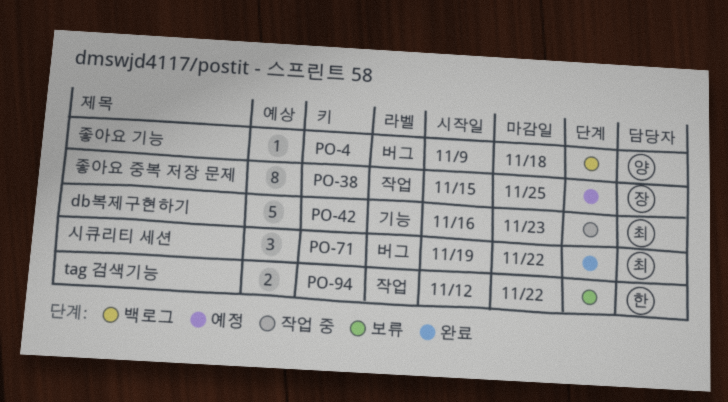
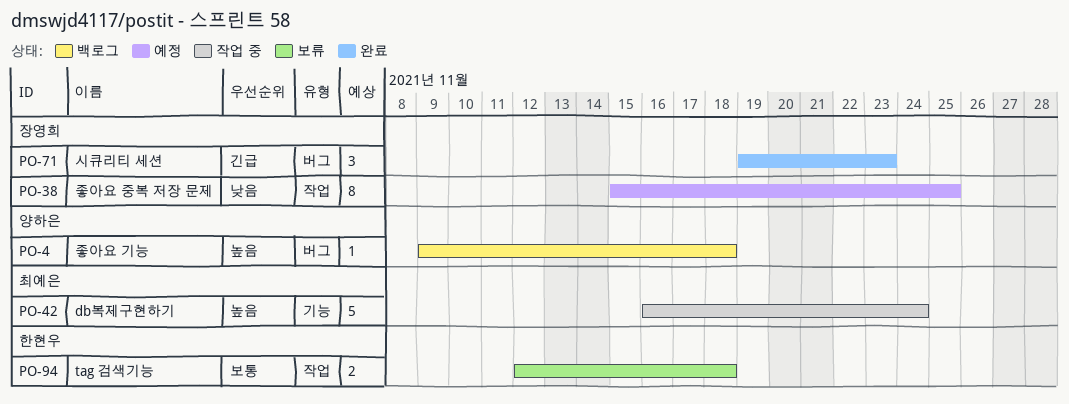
PO-42, due: Nov 23 -> Nov 24
PO-71, owner: 최예은 -> 장영희
PO-71, due: Nov 22 -> Nov 23
PO-94, due: Nov 22 -> Nov 18

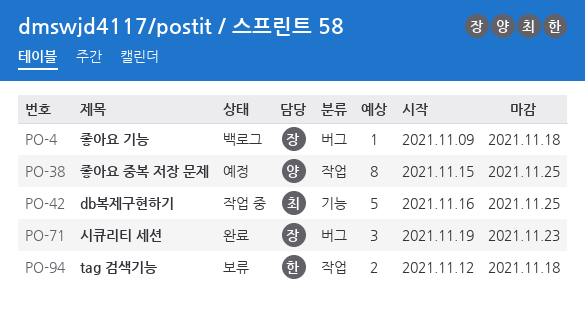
PO-4, owner: 양하은 -> 장영희
PO-38, owner: 장영희 -> 양하은
PO-42, due: Nov 24 -> Nov 25

